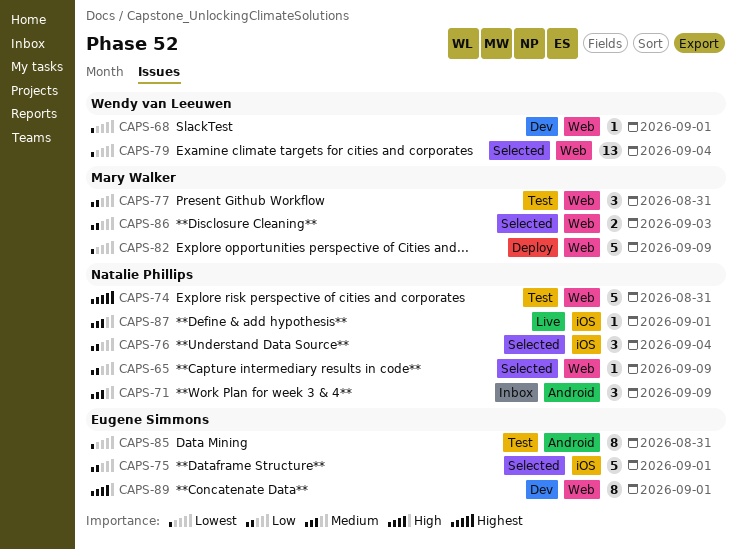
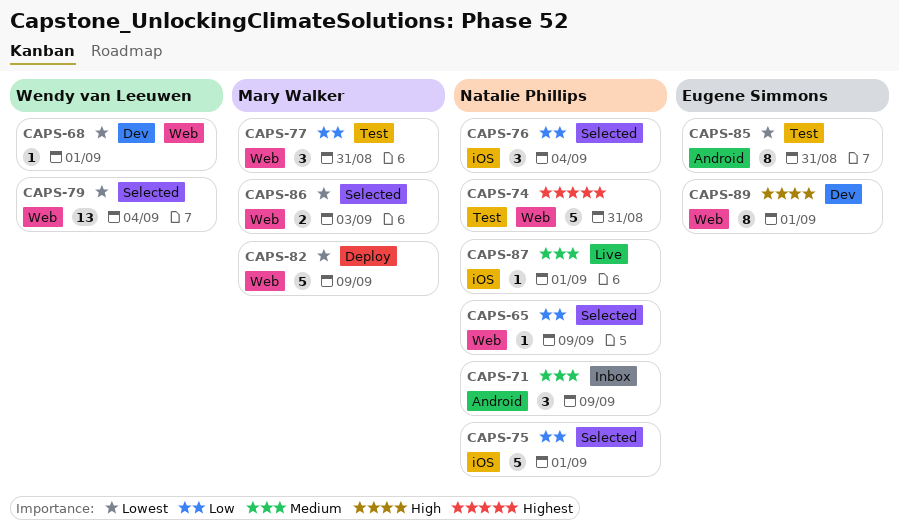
CAPS-75, owner: Eugene Simmons -> Natalie Phillips
CAPS-86, priority: Low -> Lowest

